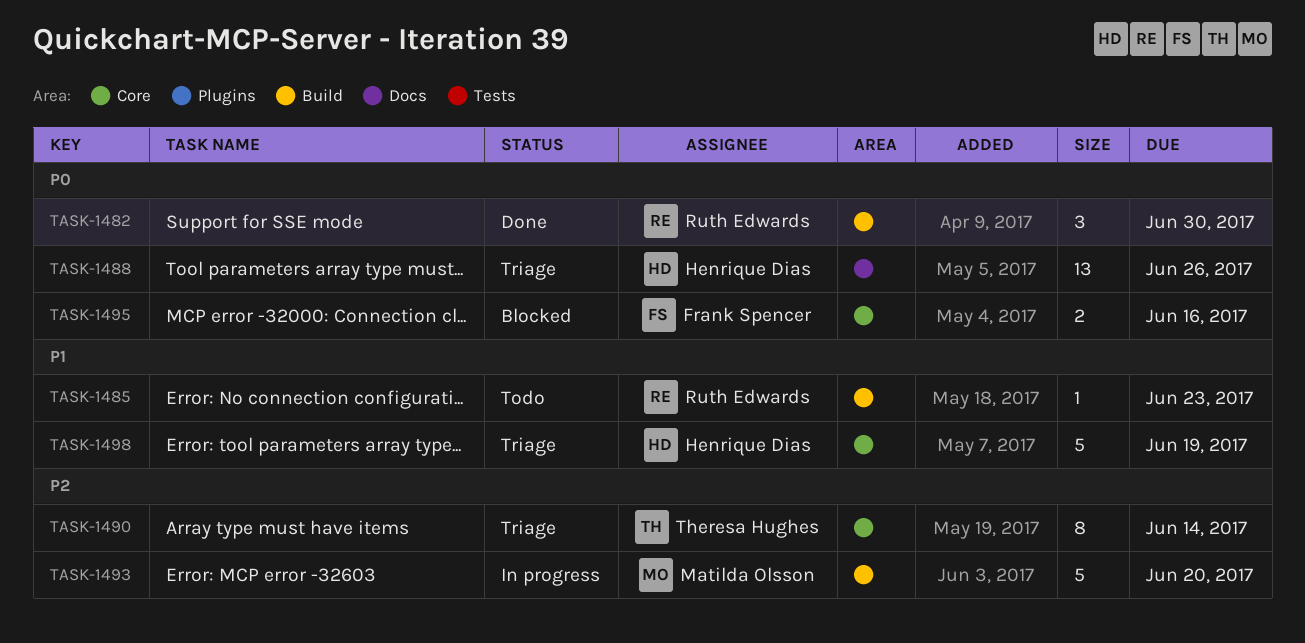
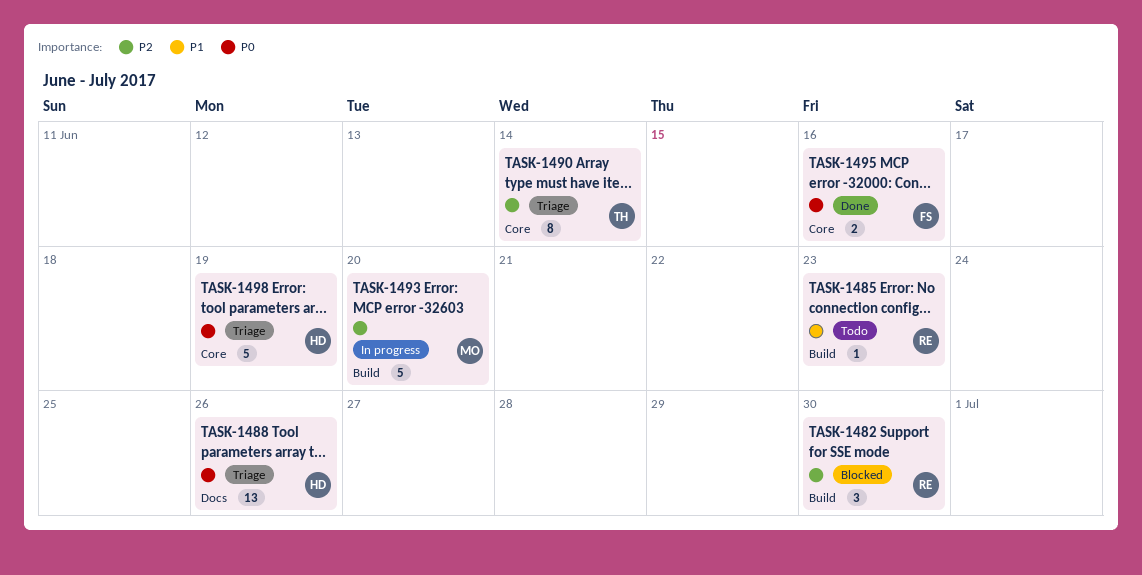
TASK-1482, status: Done -> Blocked
TASK-1482, priority: P0 -> P2
TASK-1495, status: Blocked -> Done
TASK-1498, priority: P1 -> P0

